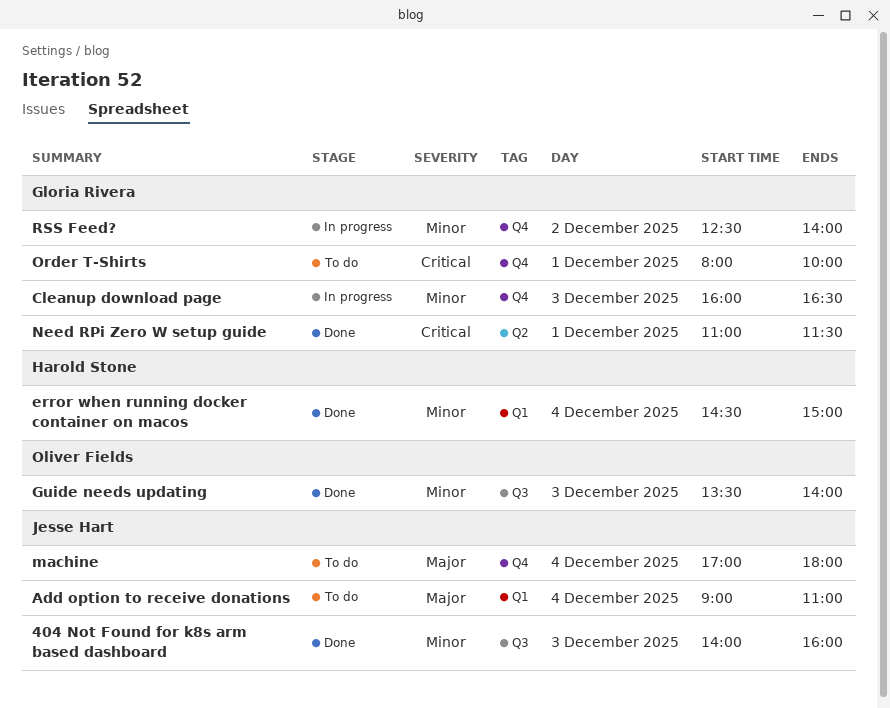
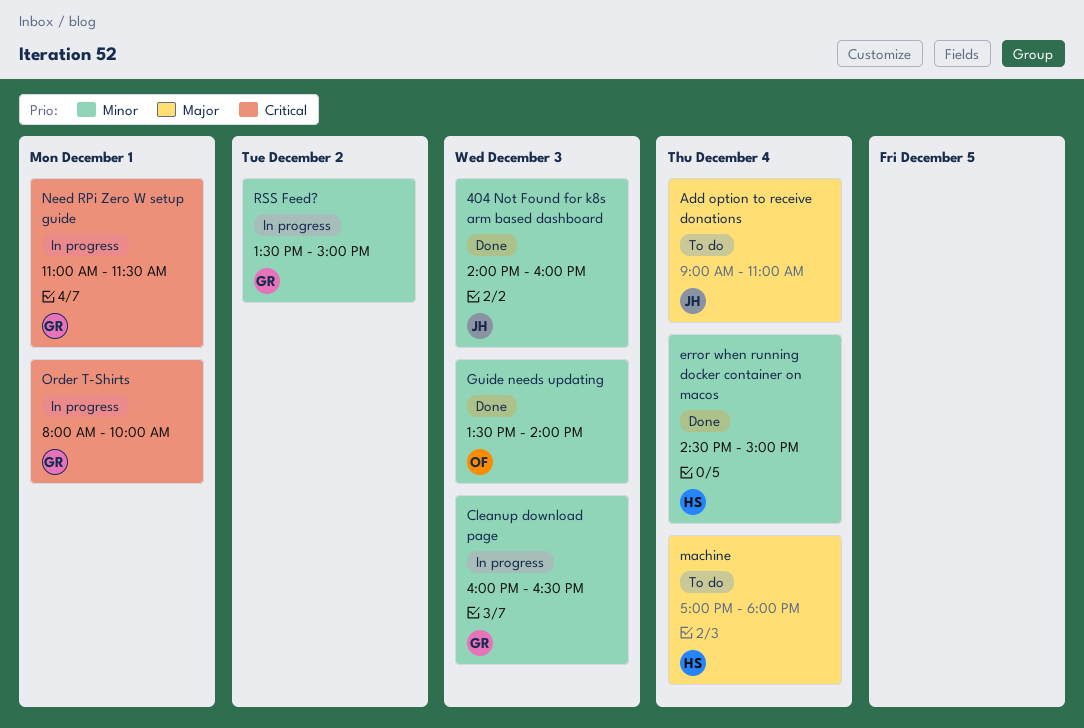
machine, owner: Jesse Hart -> Harold Stone
Need RPi Zero W setup guide, status: Done -> In progress
Order T-Shirts, status: To do -> In progress
RSS Feed?, begins: 12:30 -> 13:30
RSS Feed?, ends: 14:00 -> 15:00

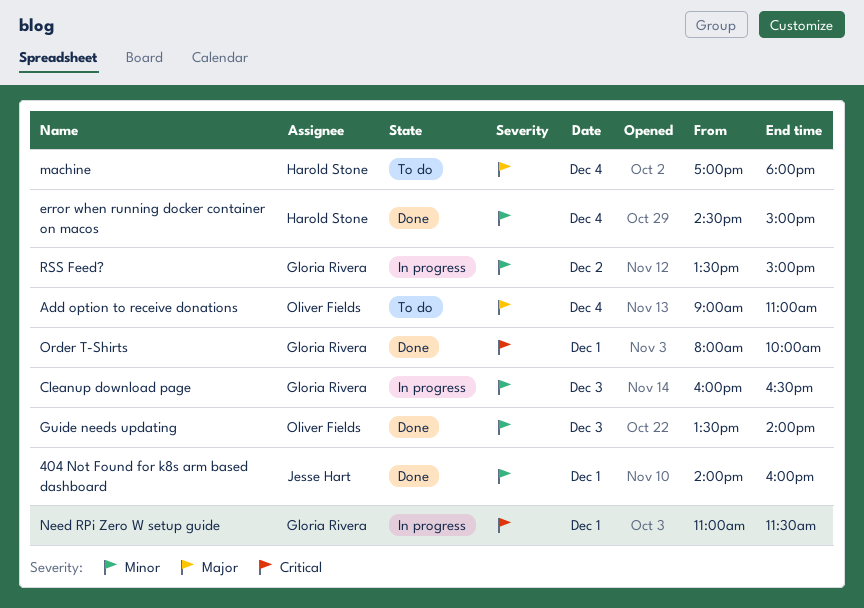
404 Not Found for k8s arm based dashboard, day: Dec 3 -> Dec 1
Add option to receive donations, owner: Jesse Hart -> Oliver Fields
Order T-Shirts, status: In progress -> Done

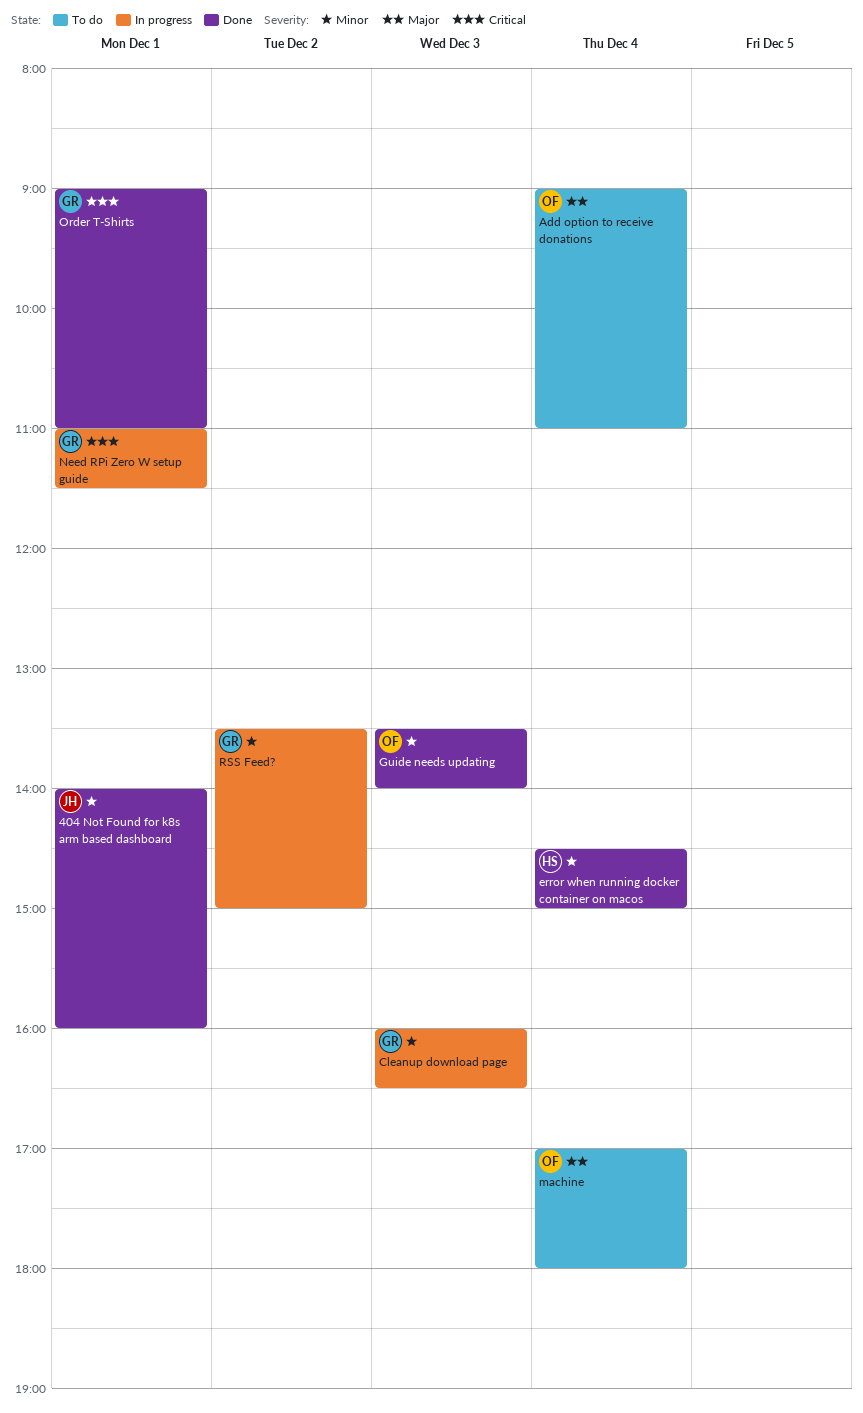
machine, owner: Harold Stone -> Oliver Fields
Order T-Shirts, begins: 08:00 -> 09:00
Order T-Shirts, ends: 10:00 -> 11:00

